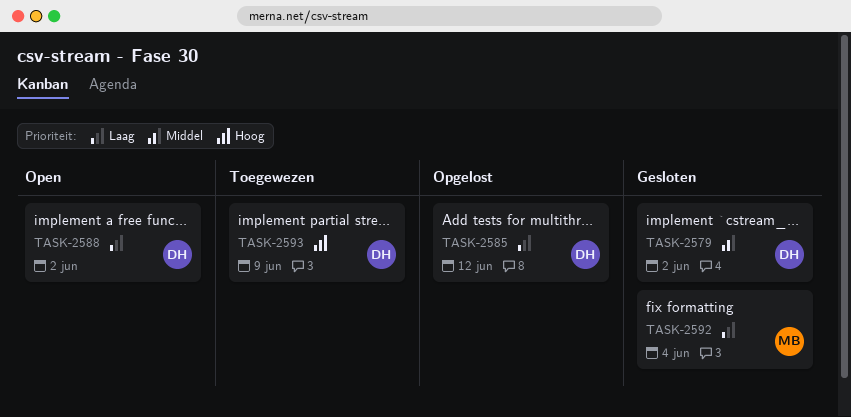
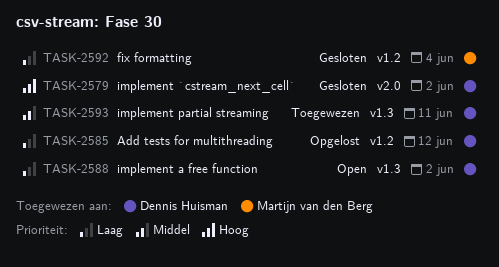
TASK-2579, priority: Middel -> Hoog
TASK-2593, priority: Hoog -> Middel
TASK-2593, due: Jun 9 -> Jun 11

